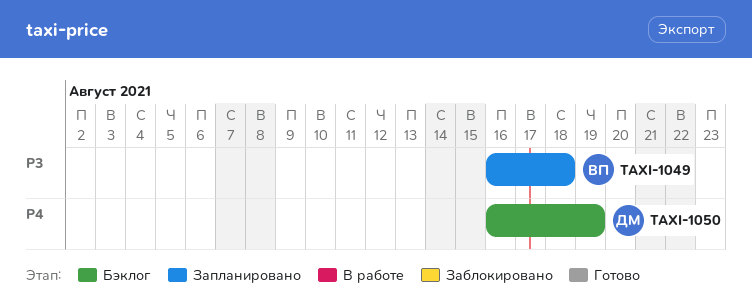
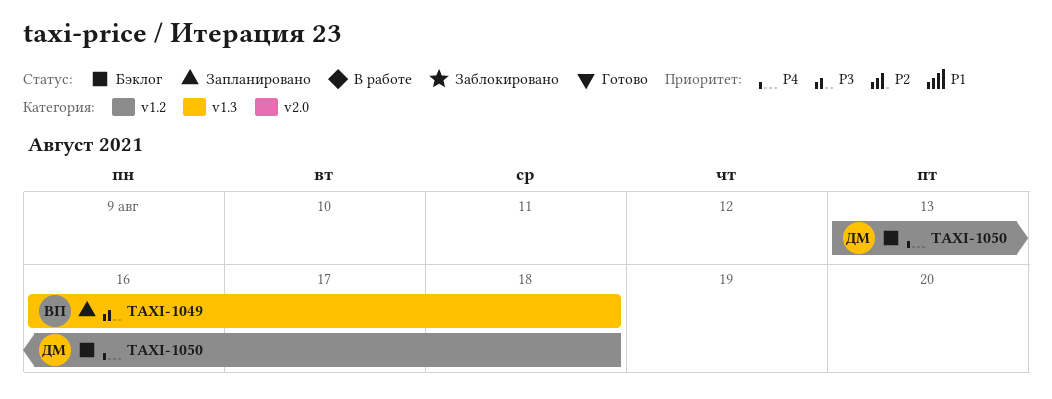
TAXI-1050, start: Aug 16 -> Aug 13
TAXI-1050, due: Aug 19 -> Aug 18

